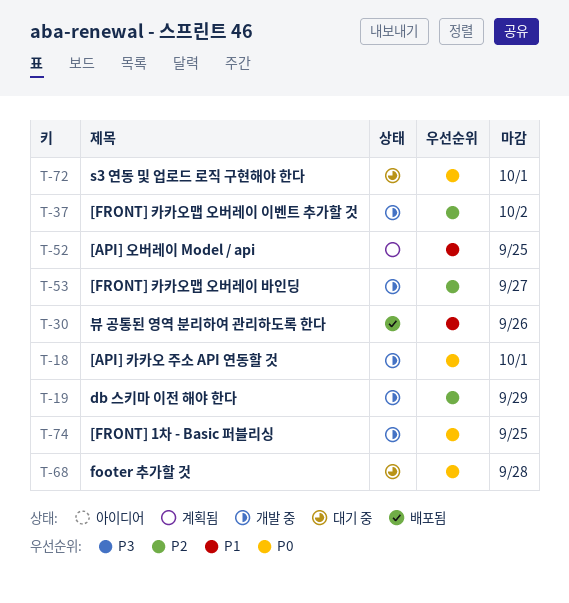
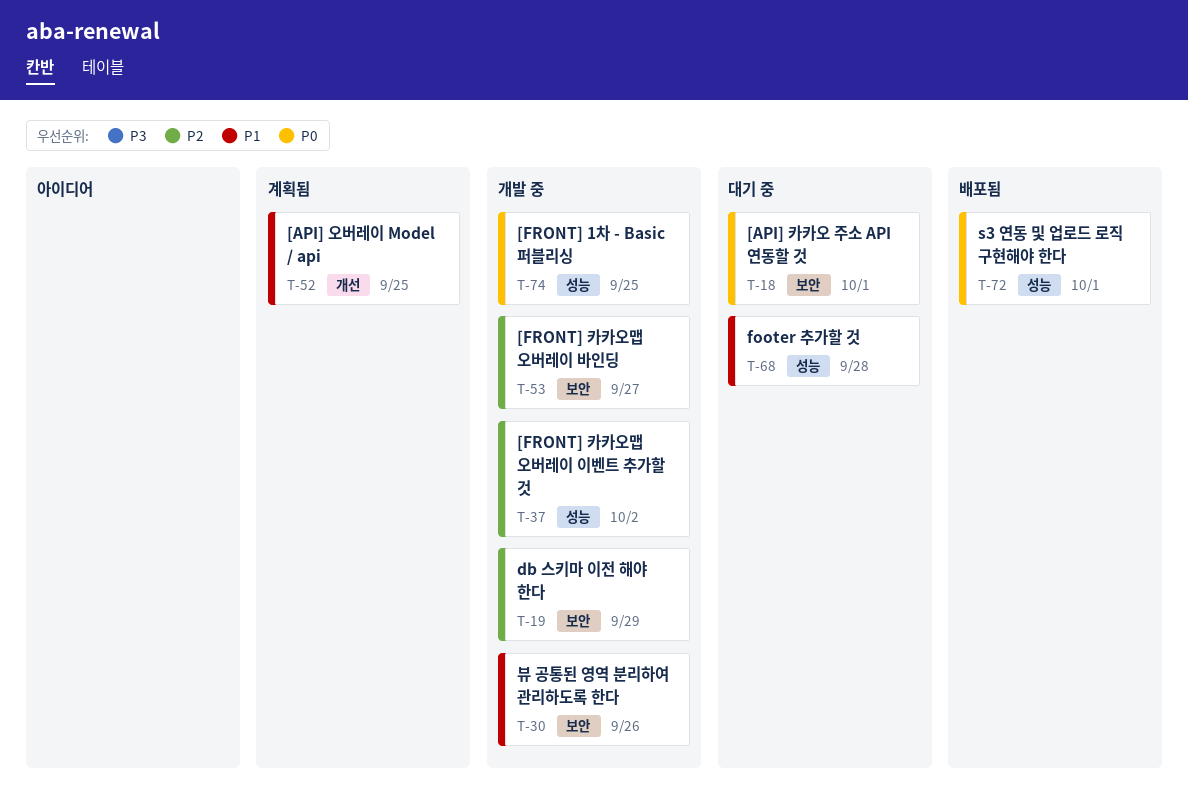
T-18, status: 개발 중 -> 대기 중
T-30, status: 배포됨 -> 개발 중
T-68, priority: P0 -> P1
T-72, status: 대기 중 -> 배포됨

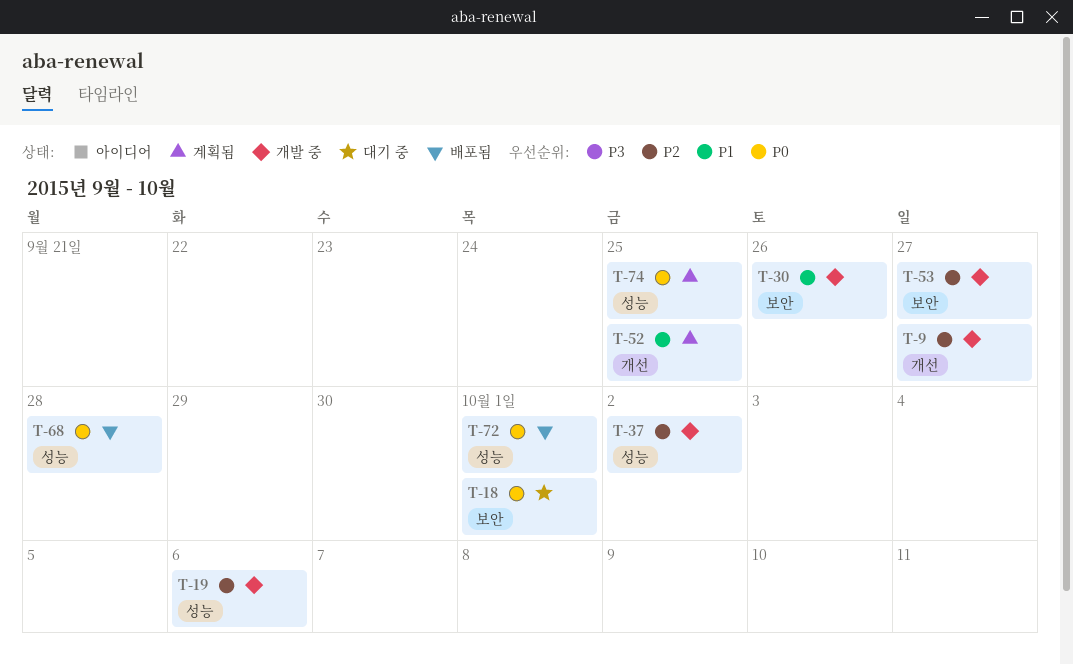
T-9: none -> present
T-19, label: 보안 -> 성능
T-19, due: Sep 29 -> Oct 6
T-68, status: 대기 중 -> 배포됨
T-68, priority: P1 -> P0
T-74, status: 개발 중 -> 계획됨

